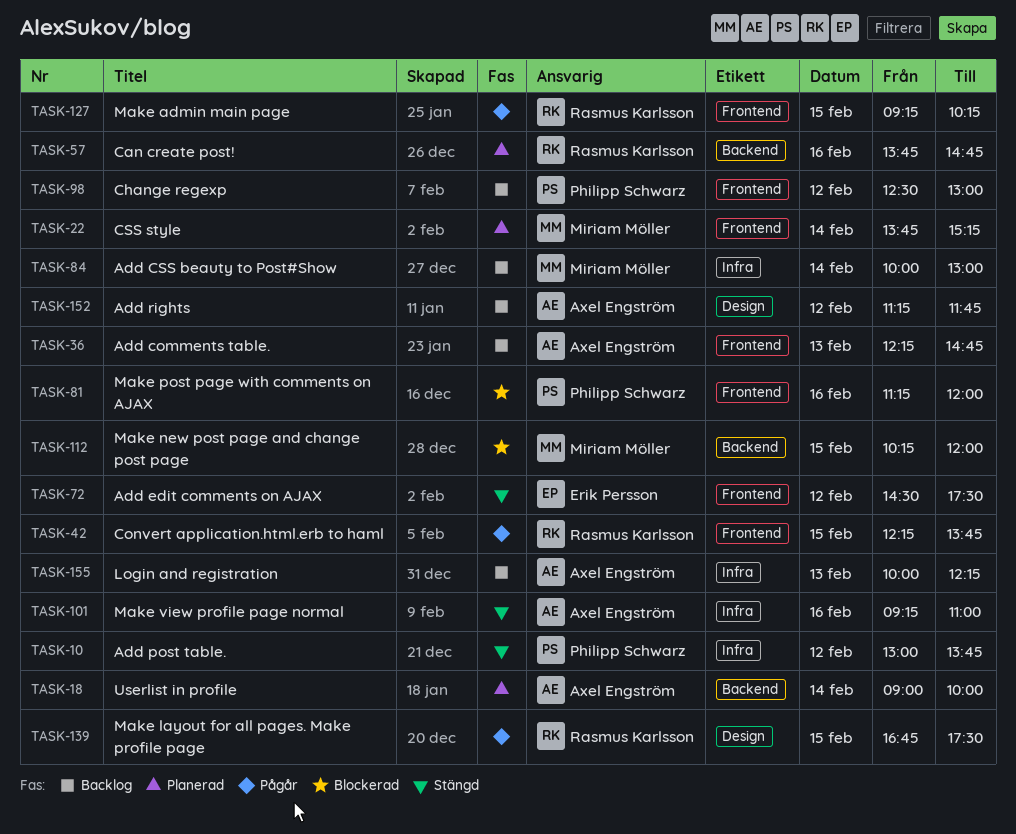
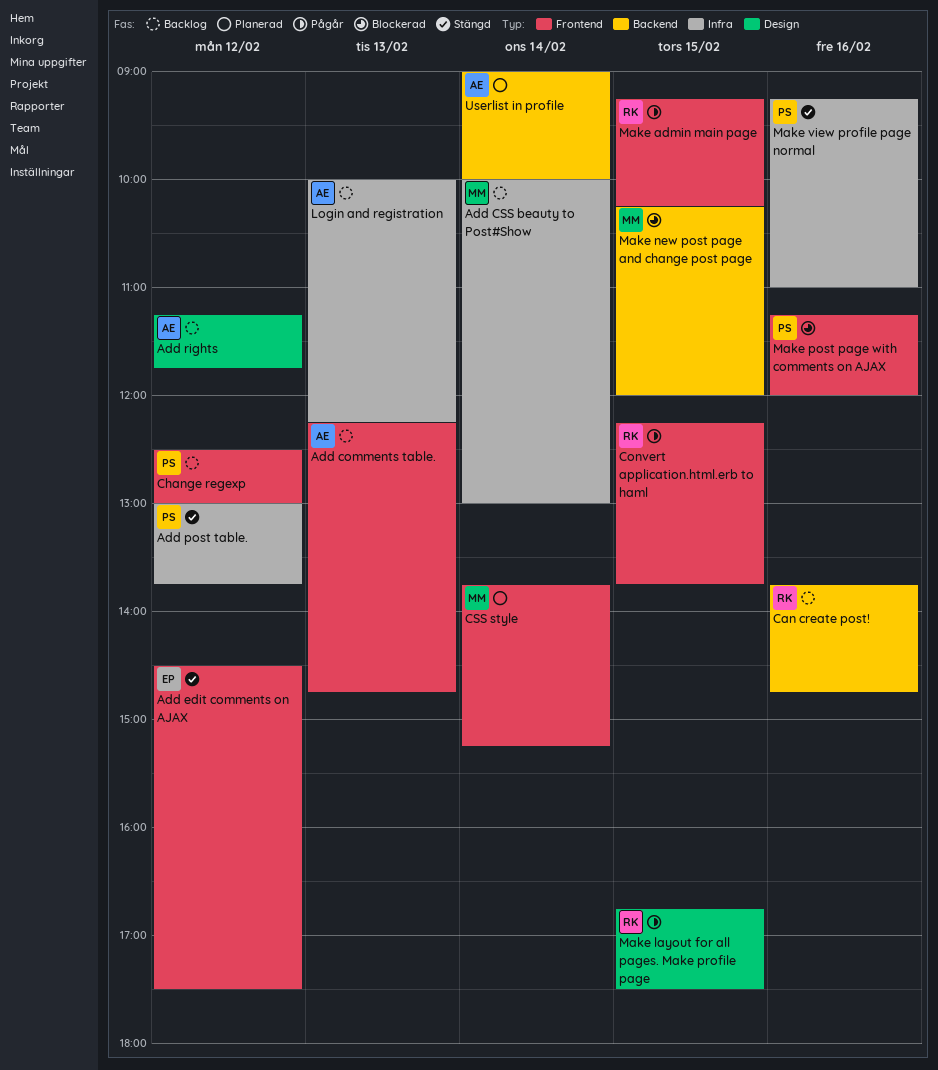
Can create post!, status: Planerad -> Backlog
Make view profile page normal, owner: Axel Engström -> Philipp Schwarz

